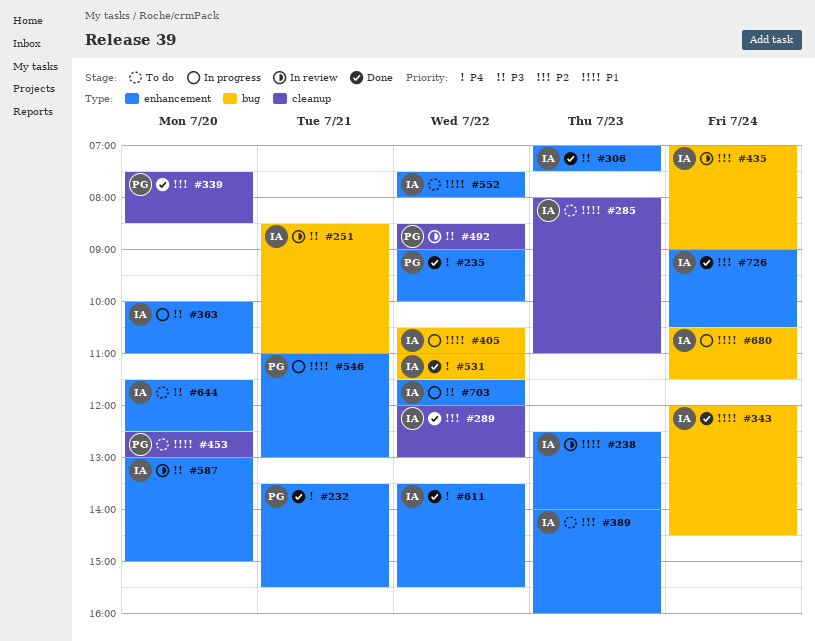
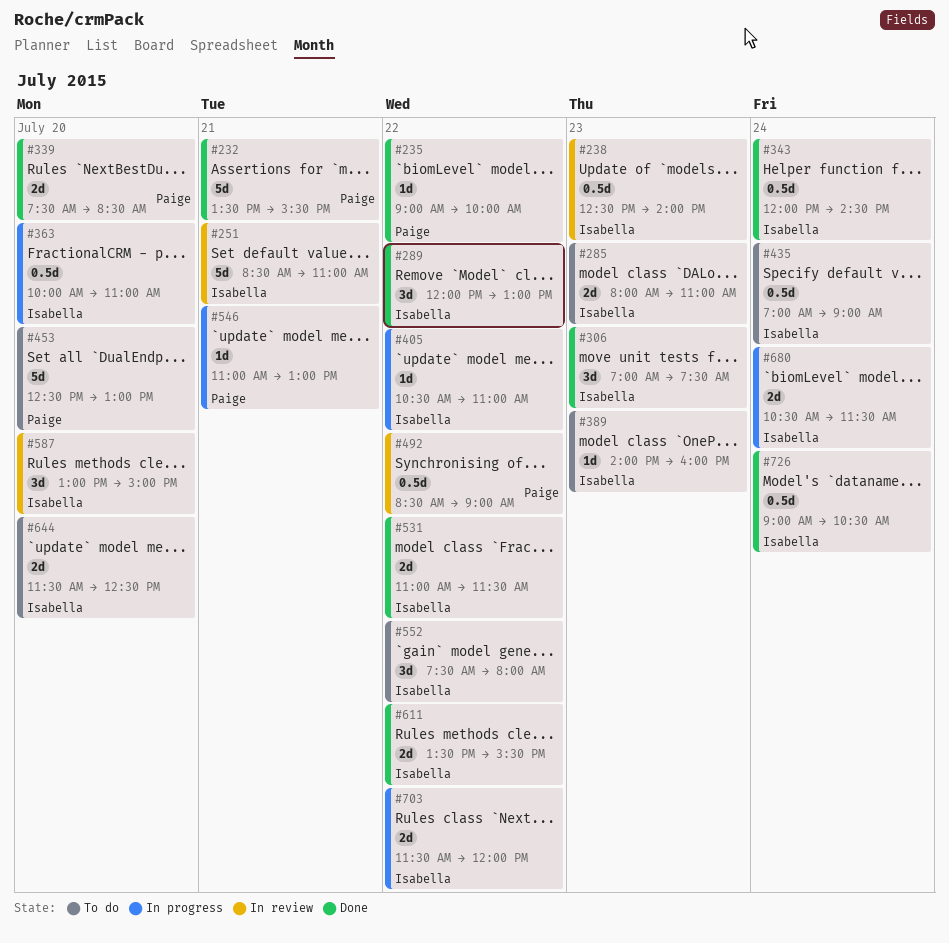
#435, status: In review -> To do

